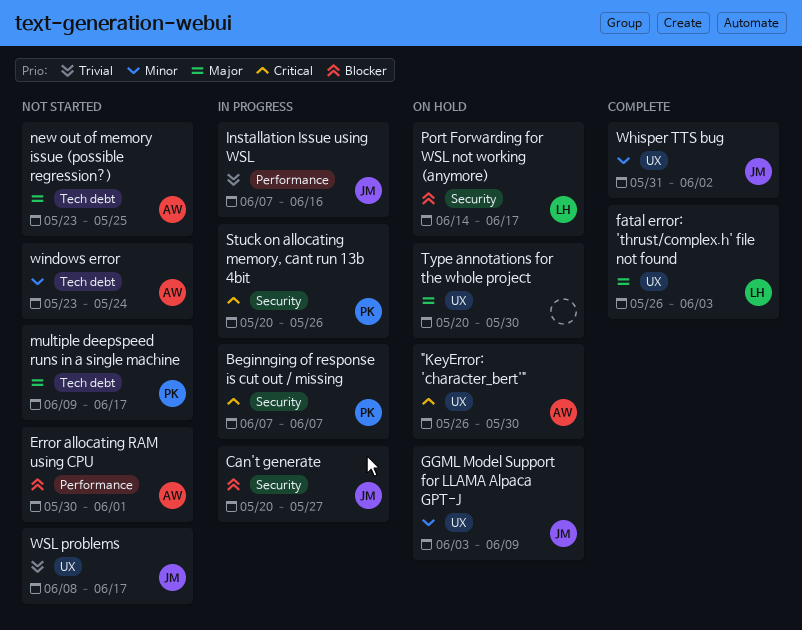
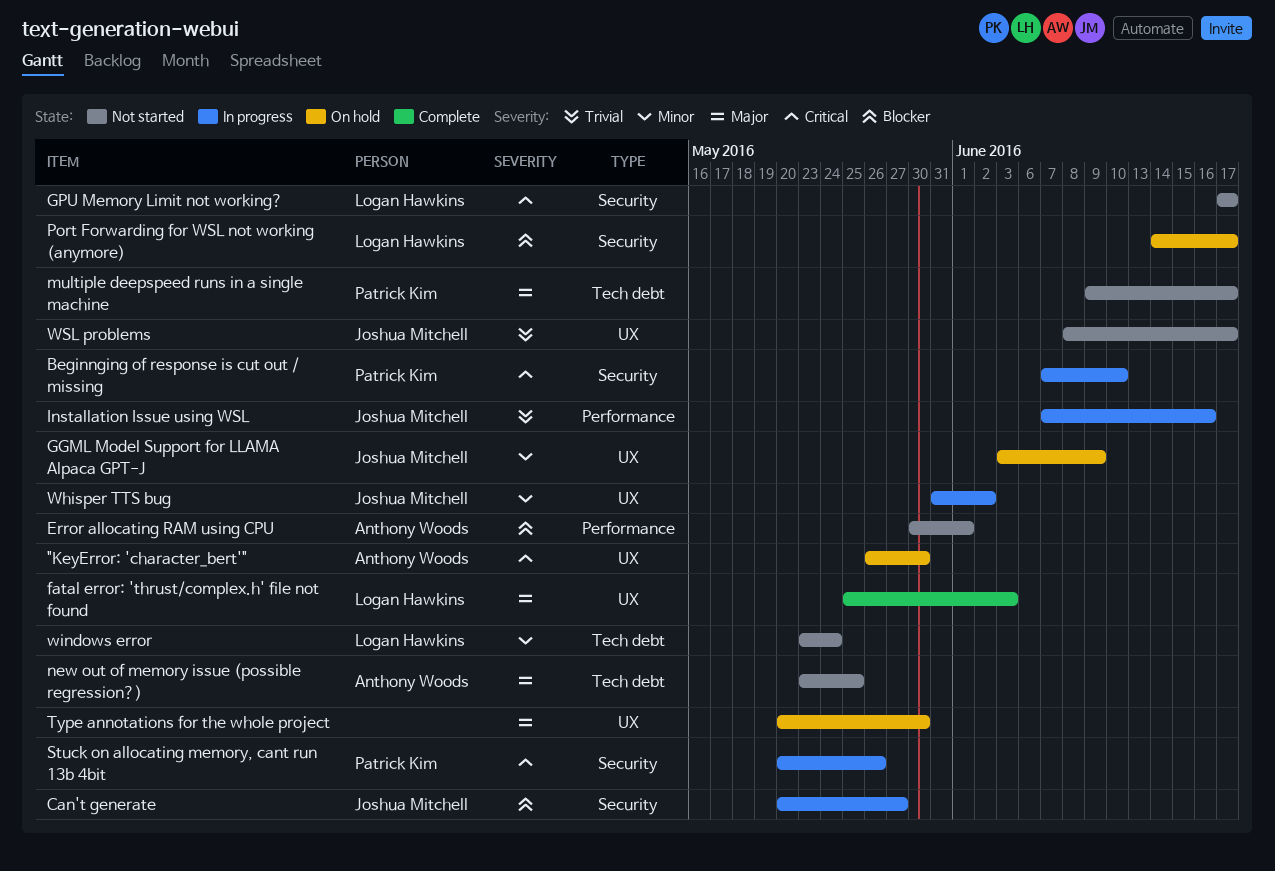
Beginnging of response is cut out / missing, due: Jun 7 -> Jun 10
fatal error: 'thrust/complex.h' file not found, start: May 26 -> May 25
GPU Memory Limit not working?: none -> present
Whisper TTS bug, status: Complete -> In progress
windows error, owner: Anthony Woods -> Logan Hawkins

